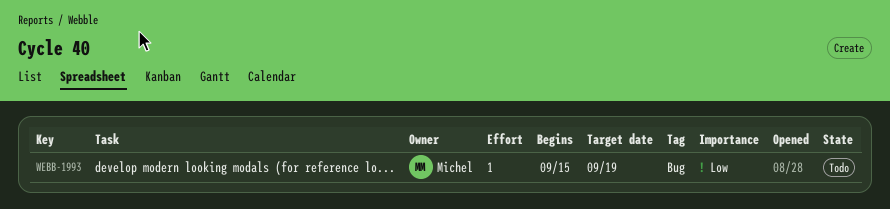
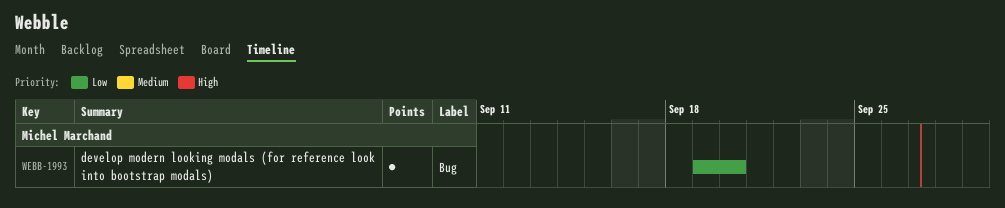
WEBB-1993, start: Sep 15 -> Sep 19
WEBB-1993, due: Sep 19 -> Sep 20

